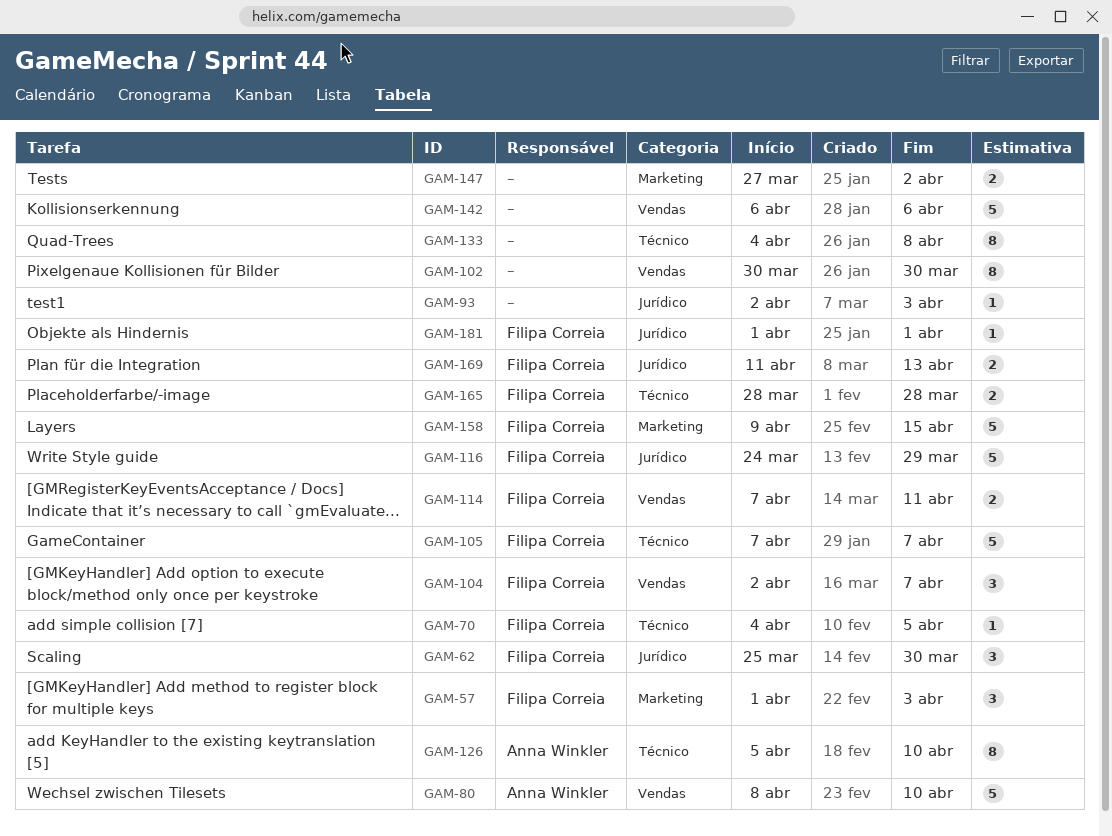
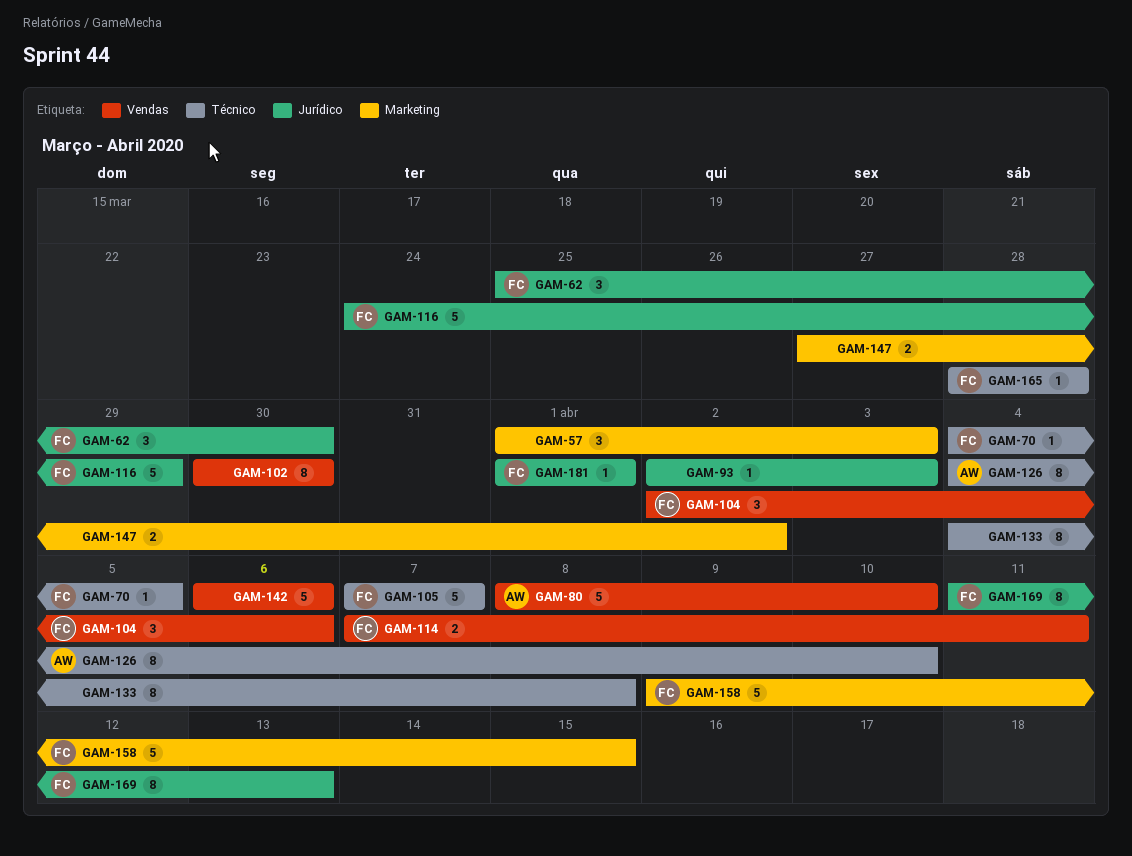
GAM-57, owner: Filipa Correia -> none
GAM-104, due: Apr 7 -> Apr 6
GAM-126, start: Apr 5 -> Apr 4
GAM-165, estimate: 2 -> 1
GAM-169, estimate: 2 -> 8

